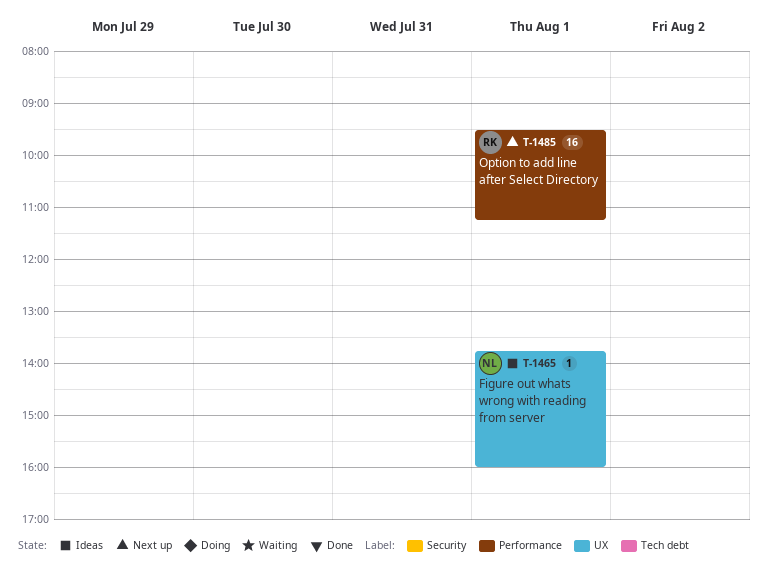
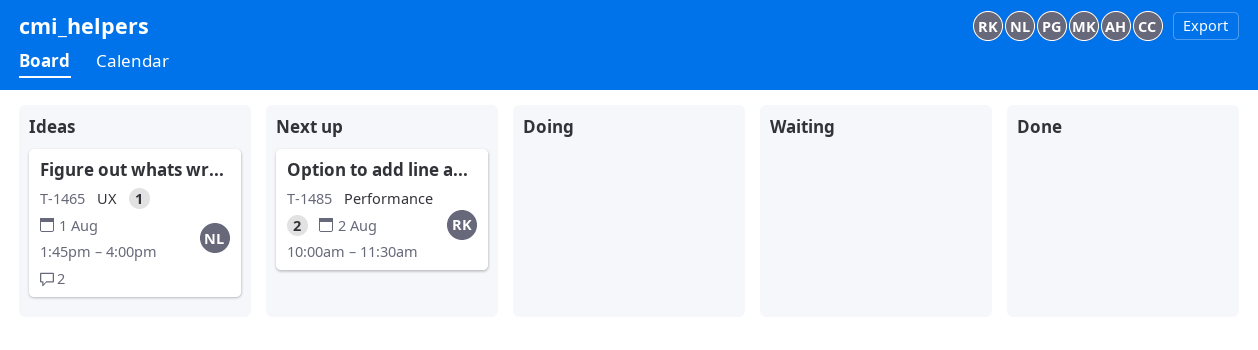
T-1485, estimate: 16 -> 2
T-1485, day: Aug 1 -> Aug 2
T-1485, begins: 09:30 -> 10:00
T-1485, ends: 11:15 -> 11:30

